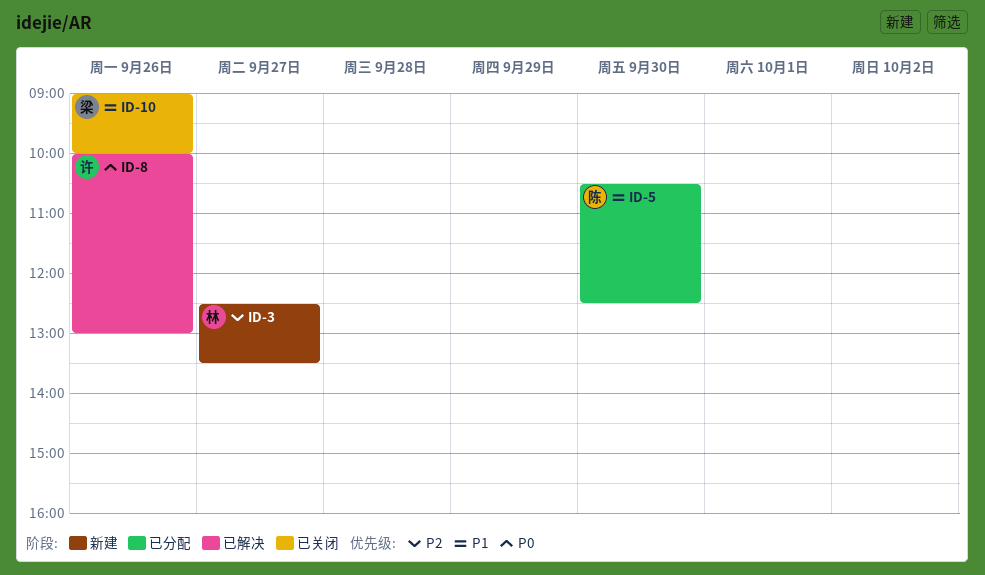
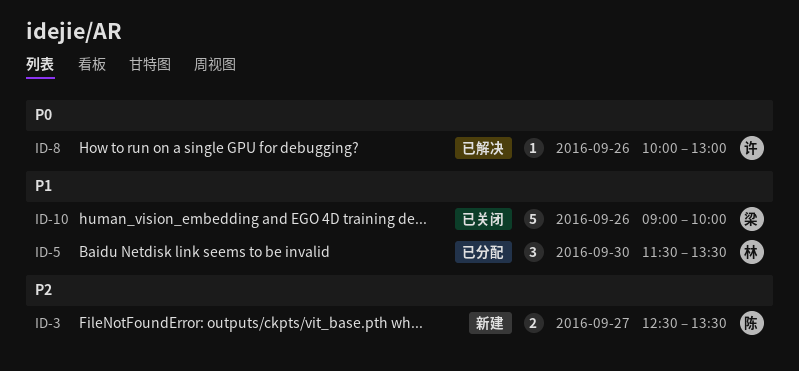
ID-3, owner: 林 -> 陈
ID-5, owner: 陈 -> 林
ID-5, begins: 10:30 -> 11:30
ID-5, ends: 12:30 -> 13:30

